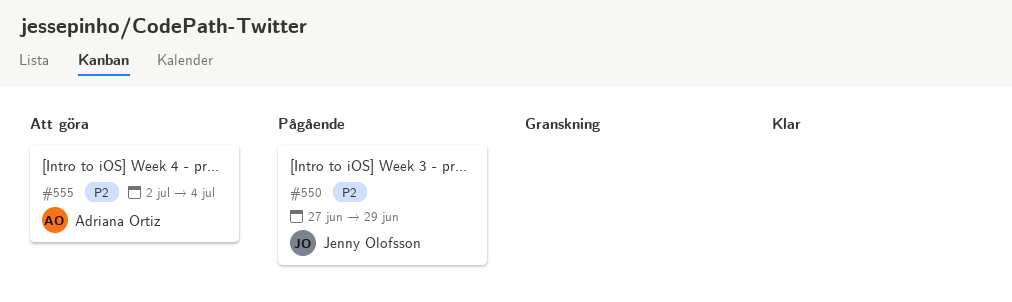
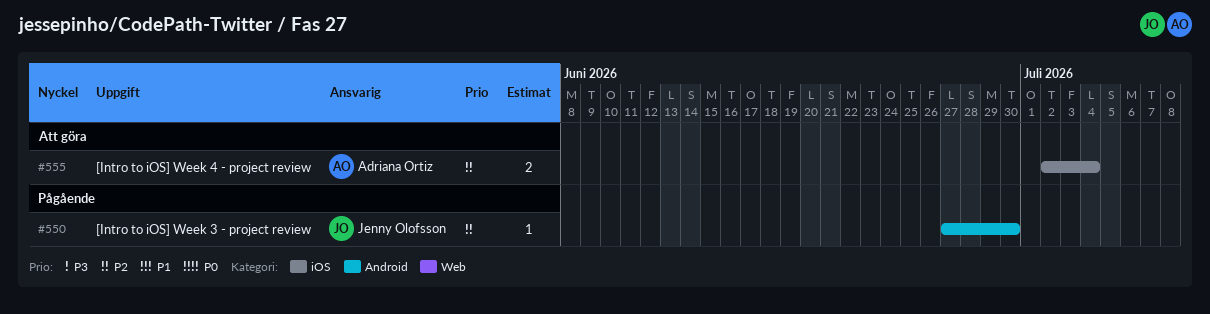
#550, due: Jun 29 -> Jun 30

